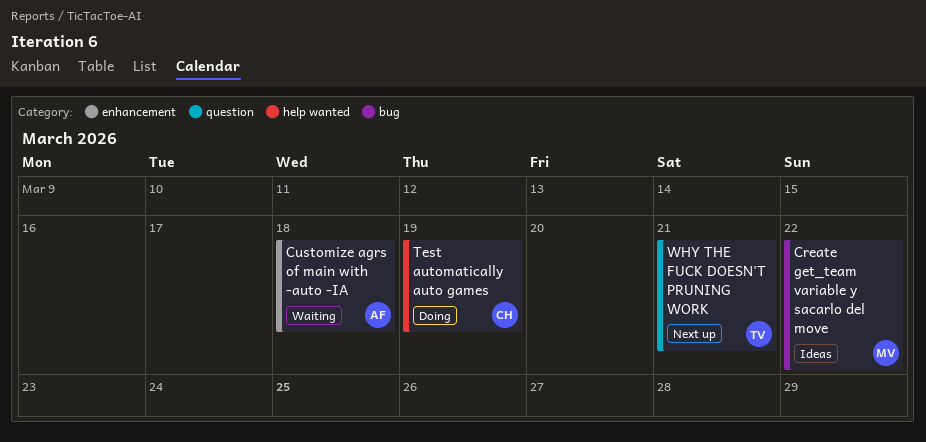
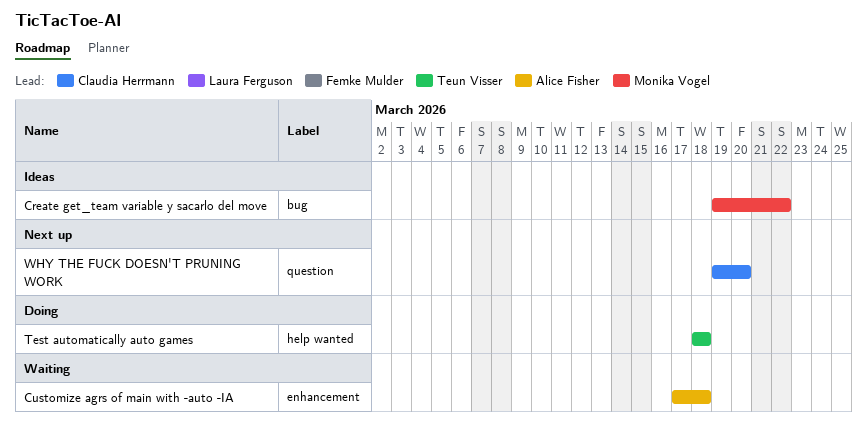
Test automatically auto games, owner: Claudia Herrmann -> Teun Visser
Test automatically auto games, due: Mar 19 -> Mar 18
WHY THE FUCK DOESN'T PRUNING WORK, owner: Teun Visser -> Claudia Herrmann
WHY THE FUCK DOESN'T PRUNING WORK, due: Mar 21 -> Mar 20

